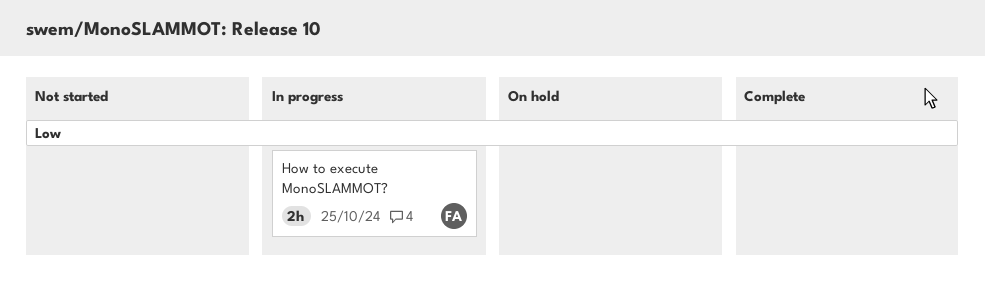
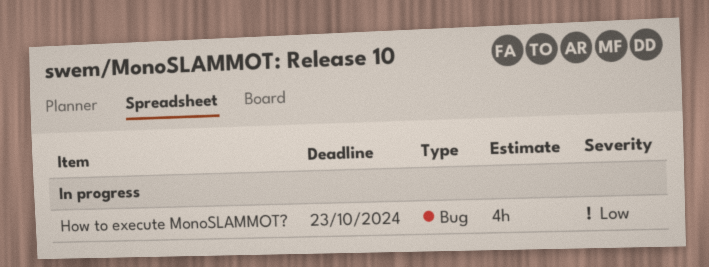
How to execute MonoSLAMMOT?, estimate: 2h -> 4h
How to execute MonoSLAMMOT?, due: Oct 25 -> Oct 23

